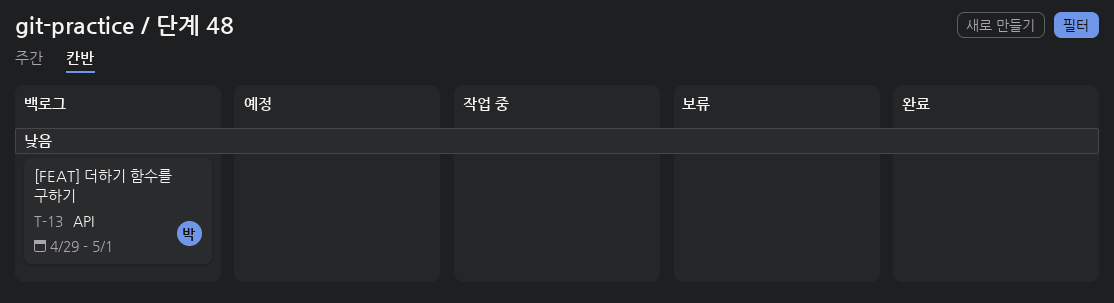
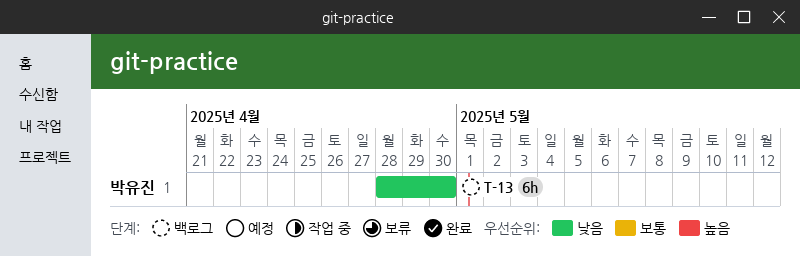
T-13, start: Apr 29 -> Apr 28
T-13, due: May 1 -> Apr 30

